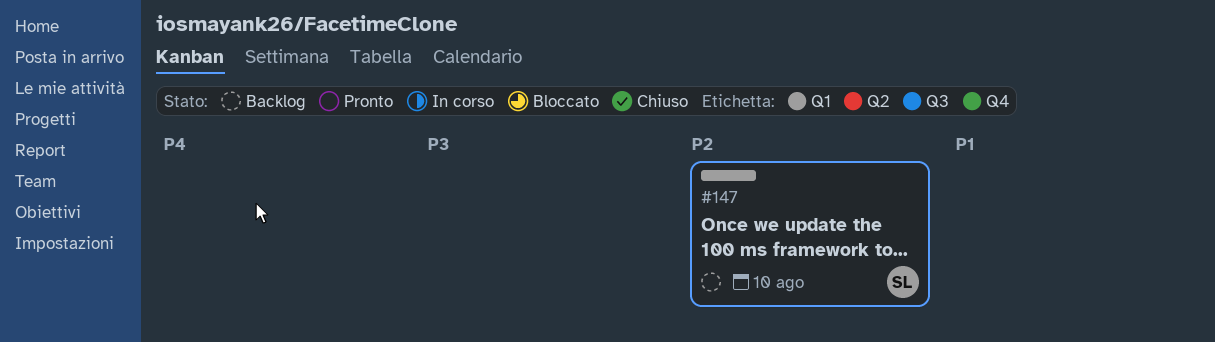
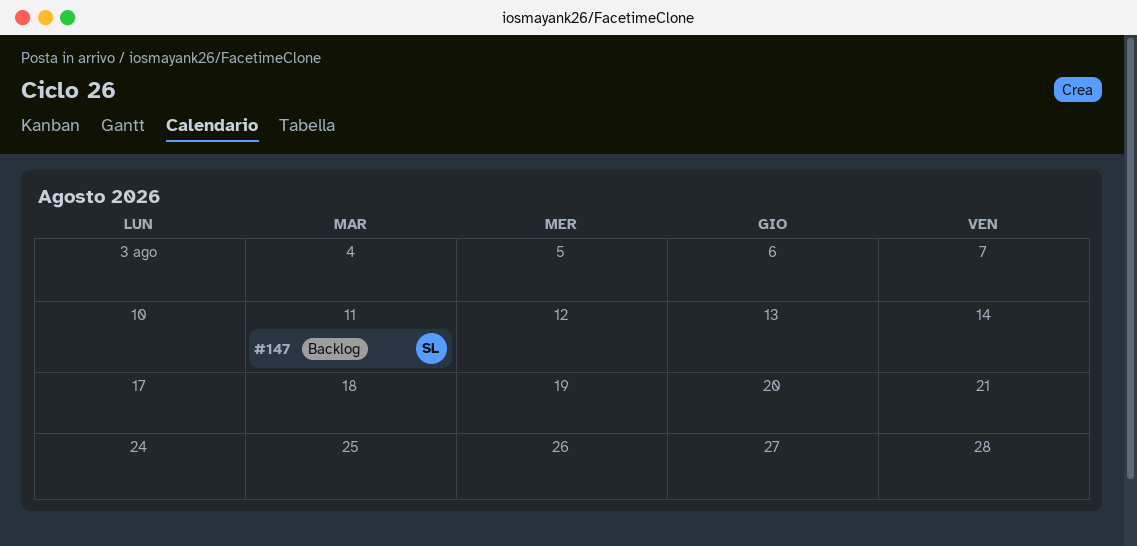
#147, due: Aug 10 -> Aug 11

